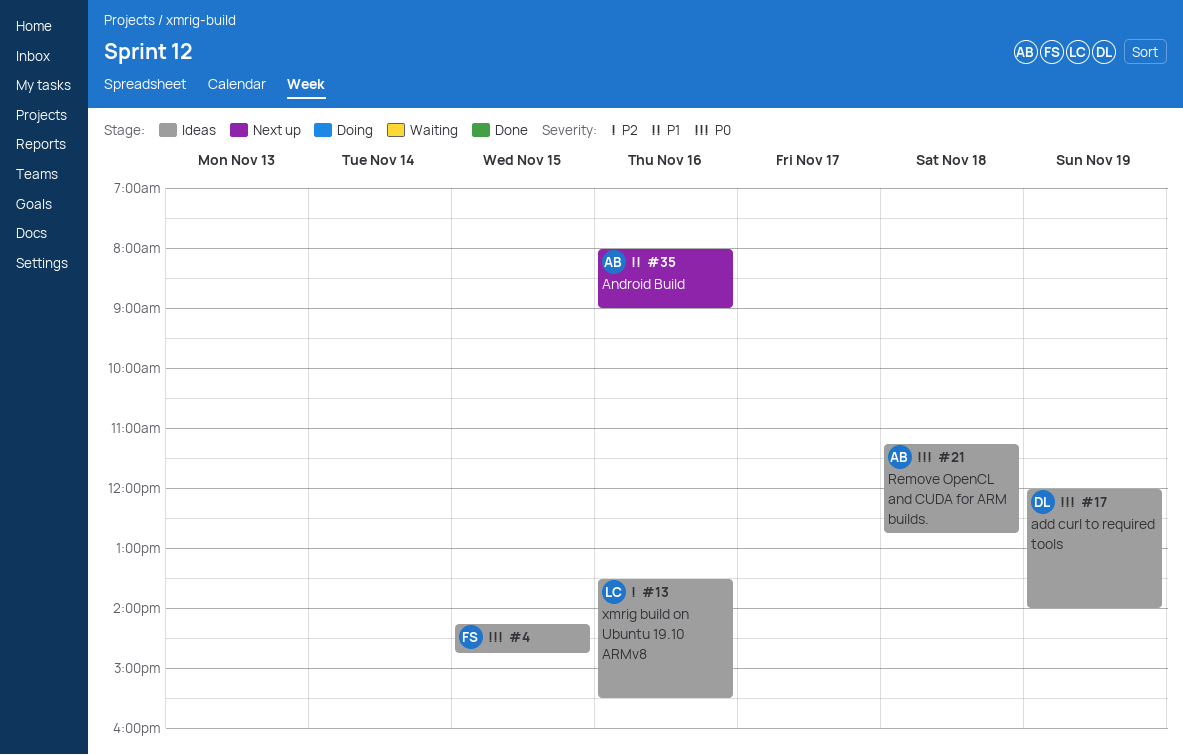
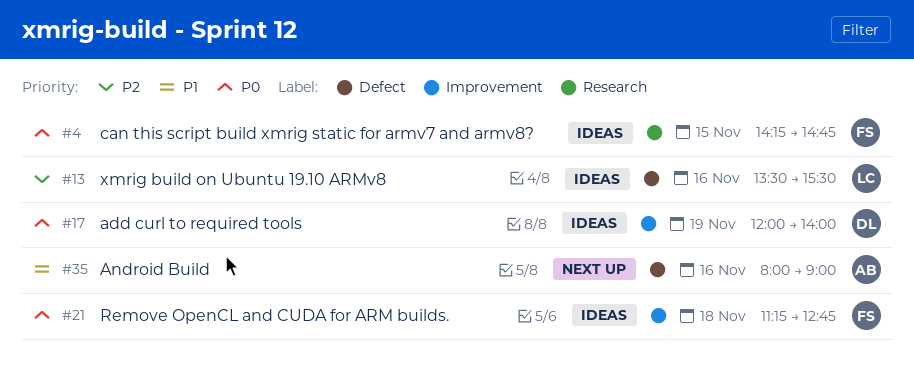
#21, owner: AB -> FS

